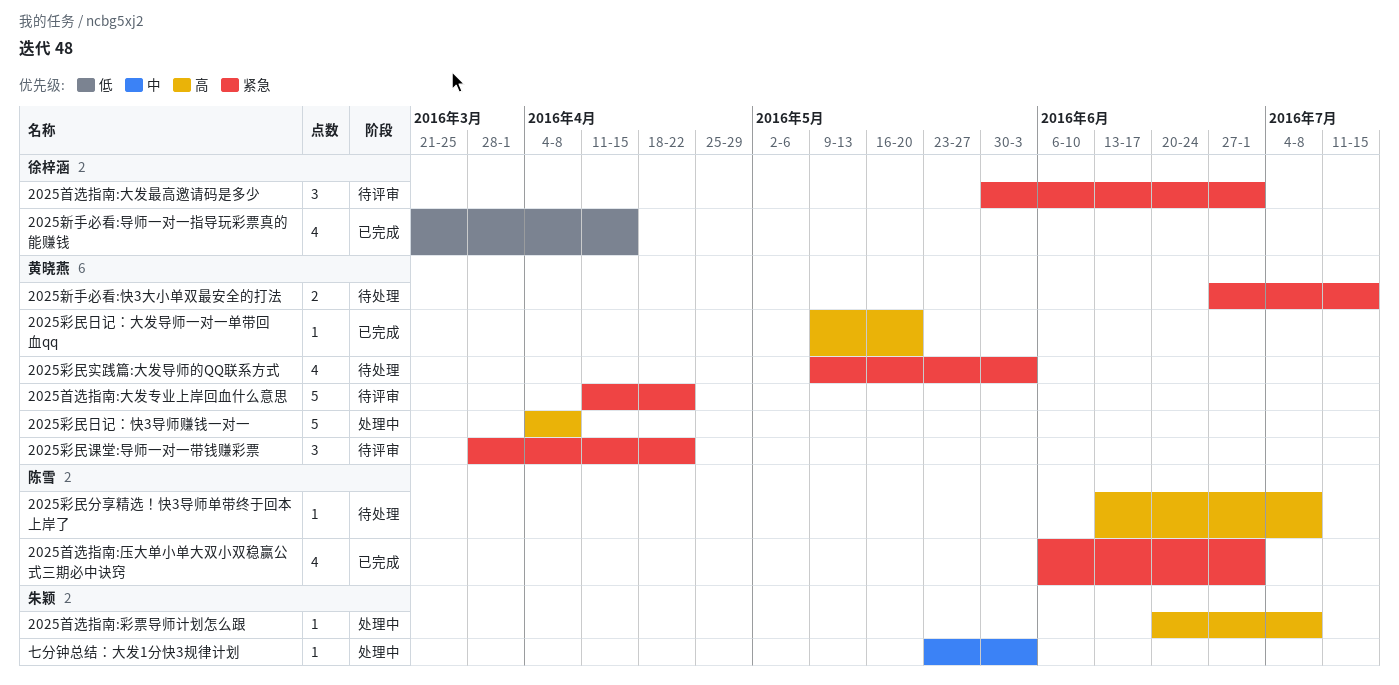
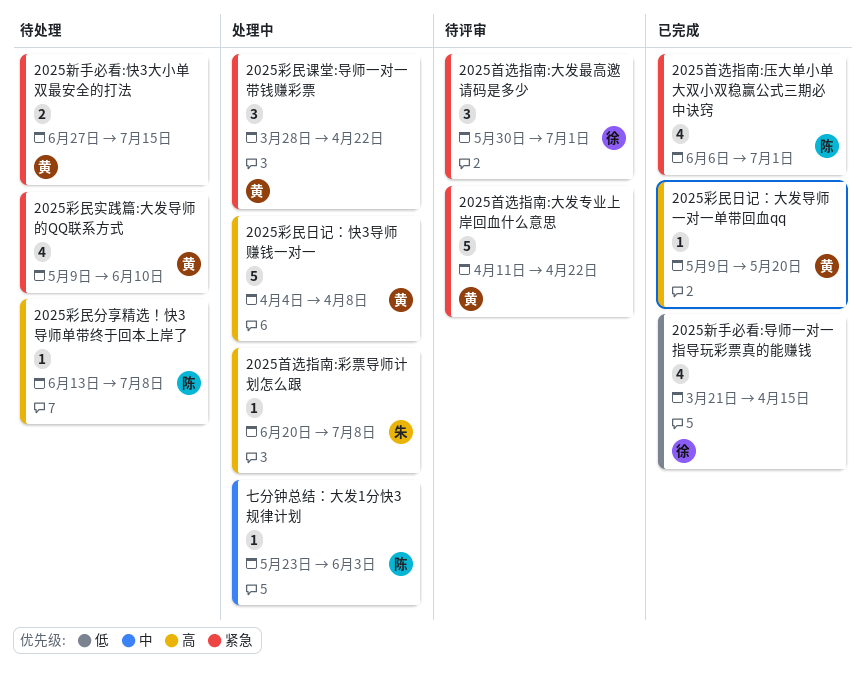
2025彩民实践篇:大发导师的QQ联系方式, due: Jun 3 -> Jun 10
2025彩民课堂:导师一对一带钱赚彩票, status: 待评审 -> 处理中
七分钟总结：大发1分快3规律计划, owner: 朱颖 -> 陈雪

